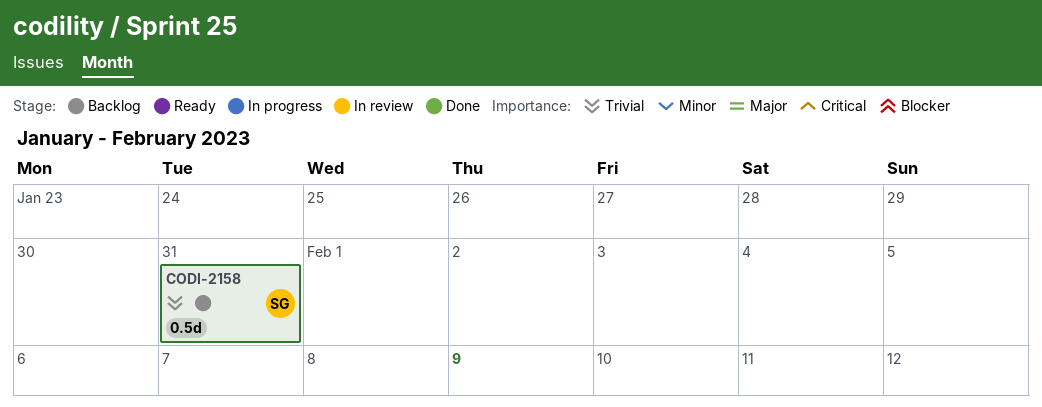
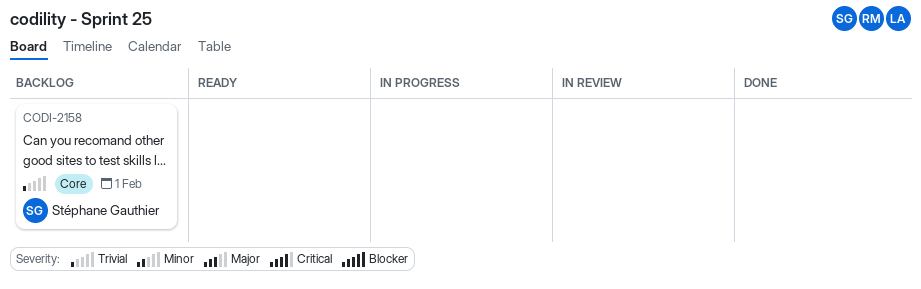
CODI-2158, due: Jan 31 -> Feb 1

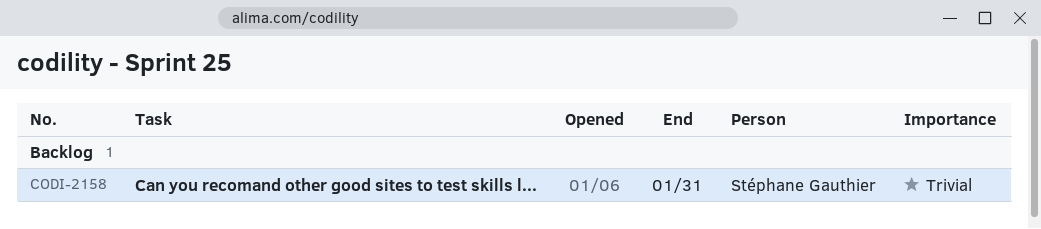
CODI-2158, due: Feb 1 -> Jan 31

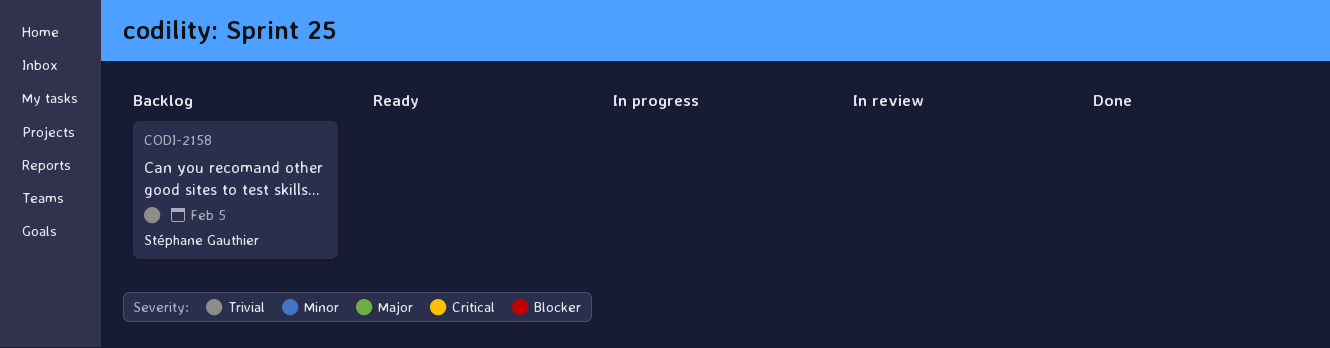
CODI-2158, due: Jan 31 -> Feb 5

